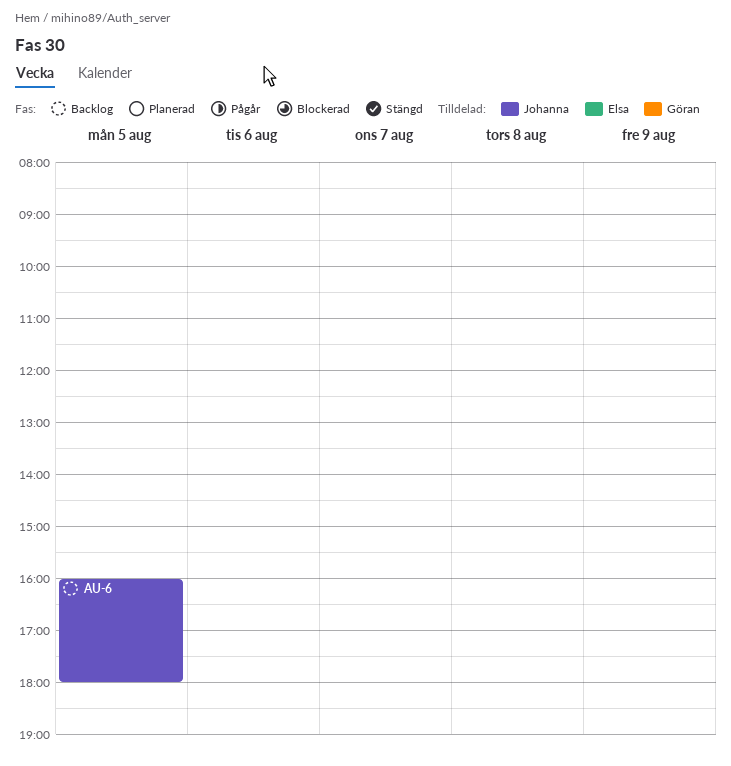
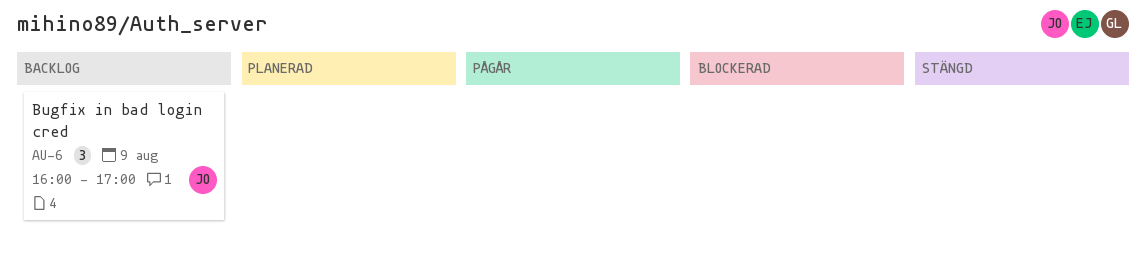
AU-6, day: Aug 5 -> Aug 9
AU-6, ends: 18:00 -> 17:00

